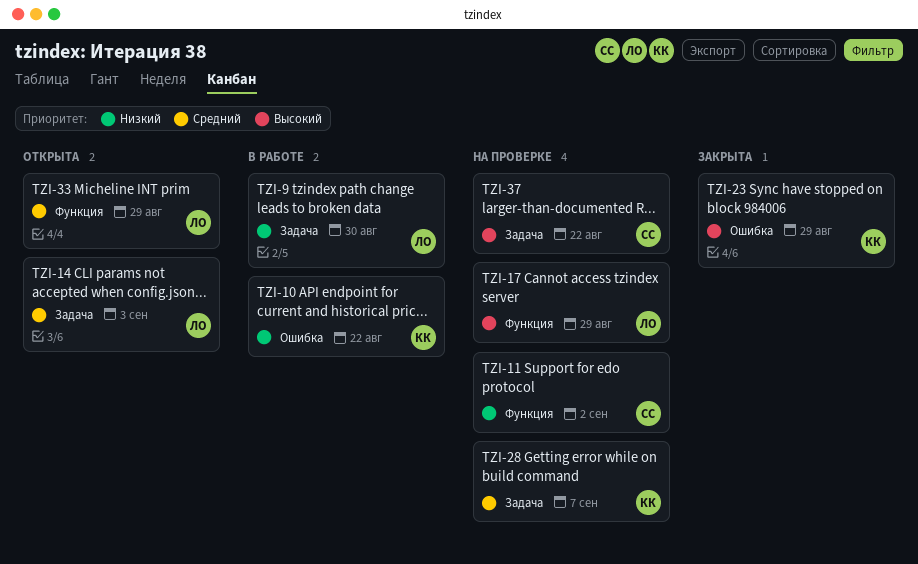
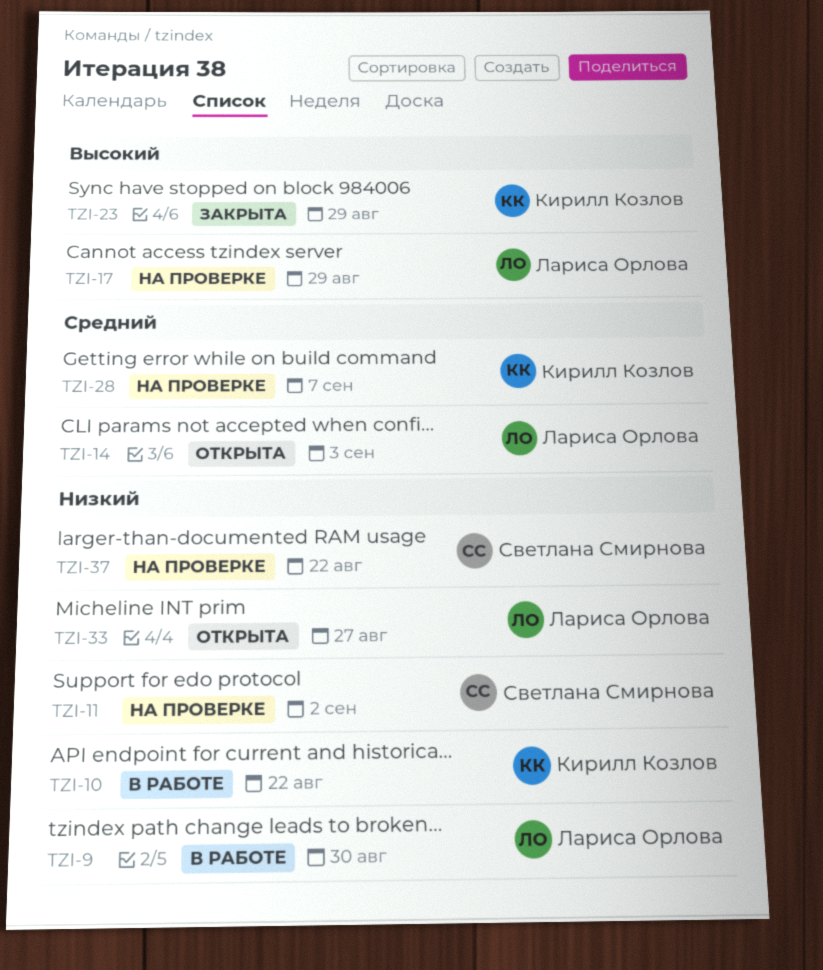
TZI-33, priority: Средний -> Низкий
TZI-33, due: Aug 29 -> Aug 27
TZI-37, priority: Высокий -> Низкий

